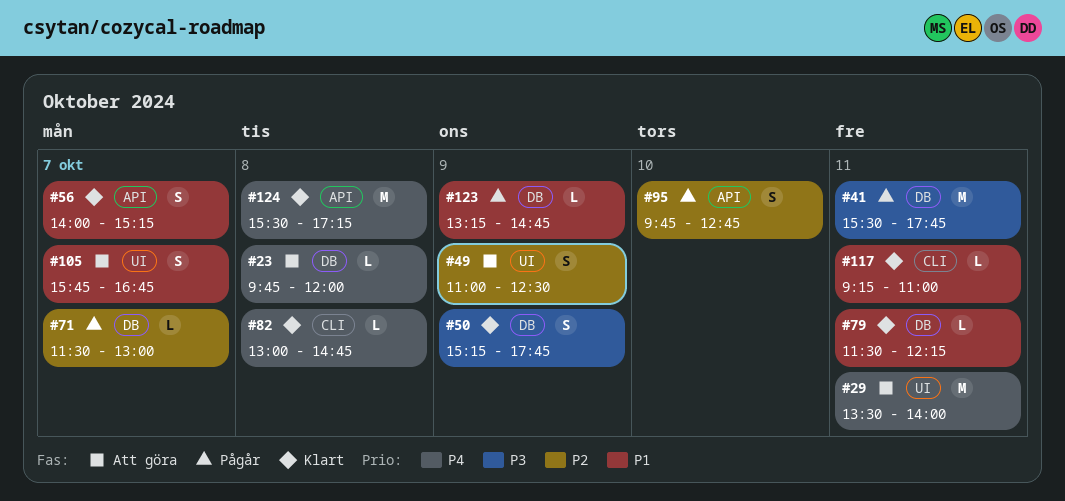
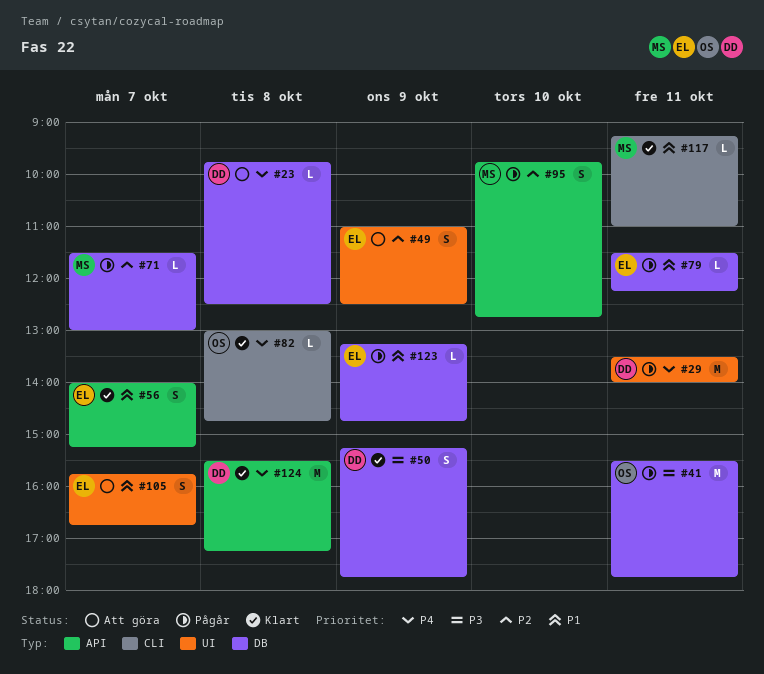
#23, ends: 12:00 -> 12:30
#29, status: Att göra -> Pågår
#79, status: Klart -> Pågår

